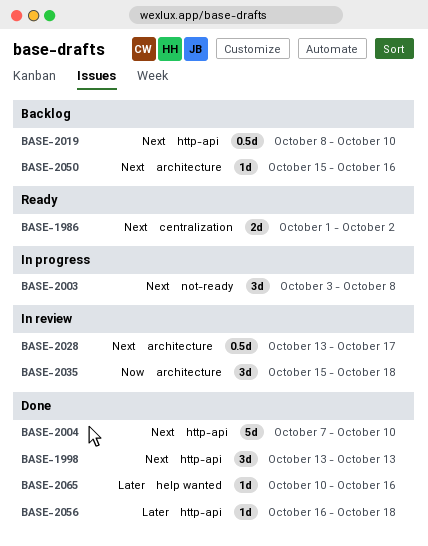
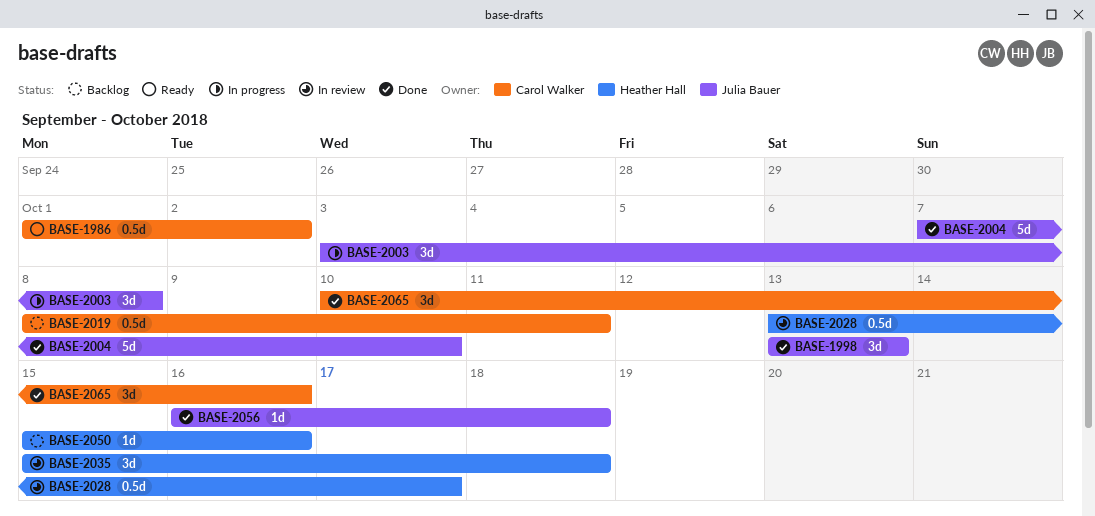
BASE-1986, estimate: 2d -> 0.5d
BASE-2019, due: Oct 10 -> Oct 11
BASE-2065, estimate: 1d -> 3d

